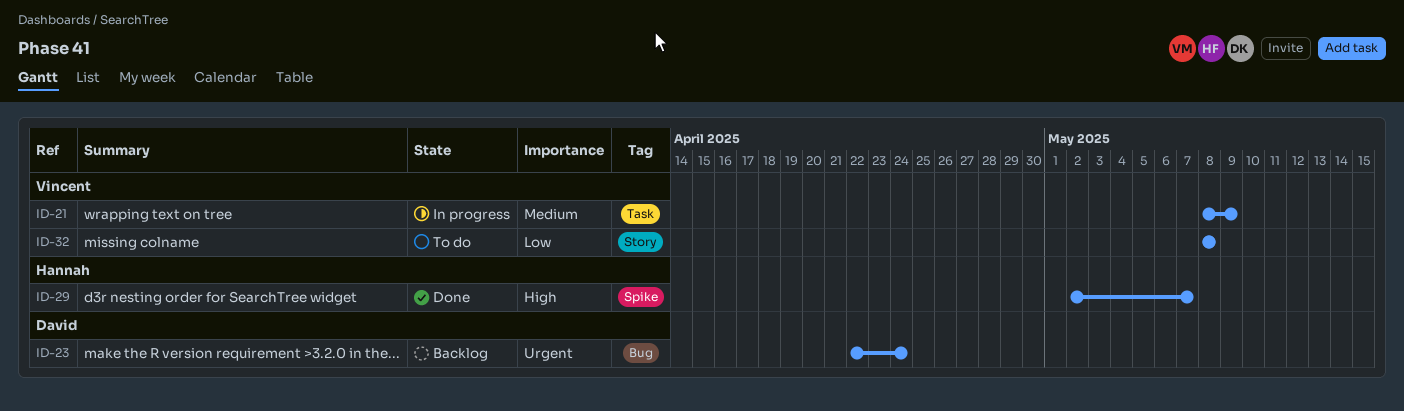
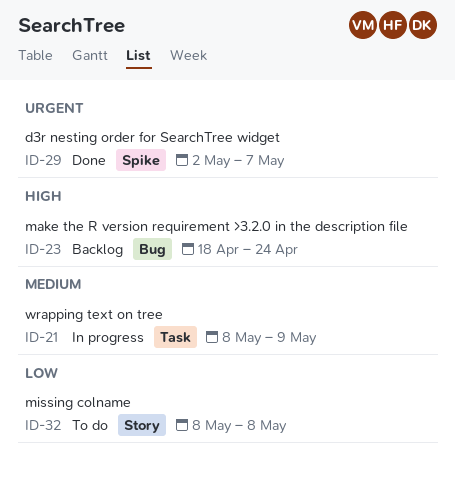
ID-23, priority: Urgent -> High
ID-23, start: Apr 22 -> Apr 18
ID-29, priority: High -> Urgent

